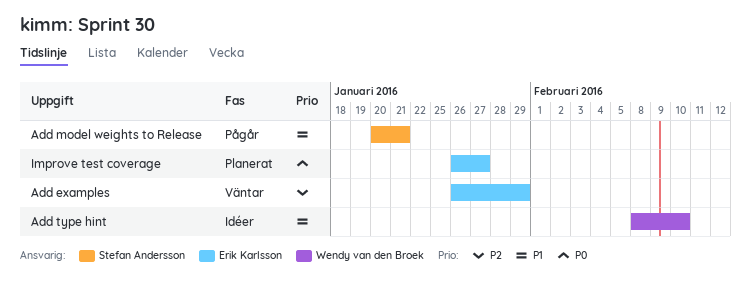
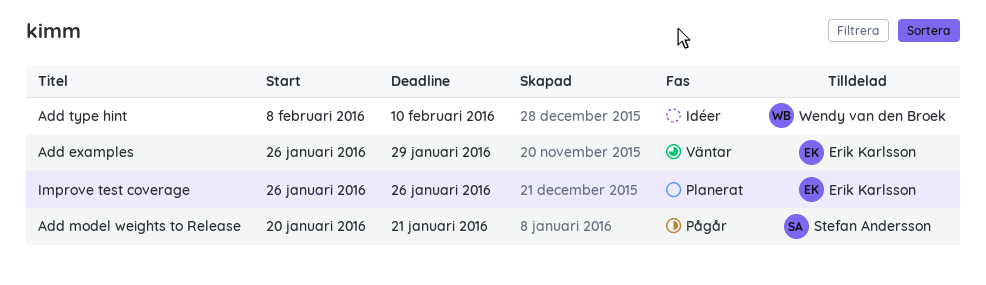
Improve test coverage, due: Jan 27 -> Jan 26

